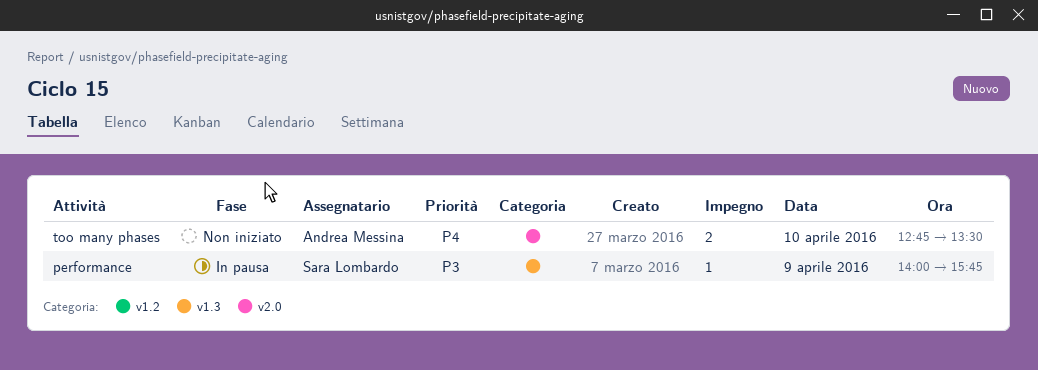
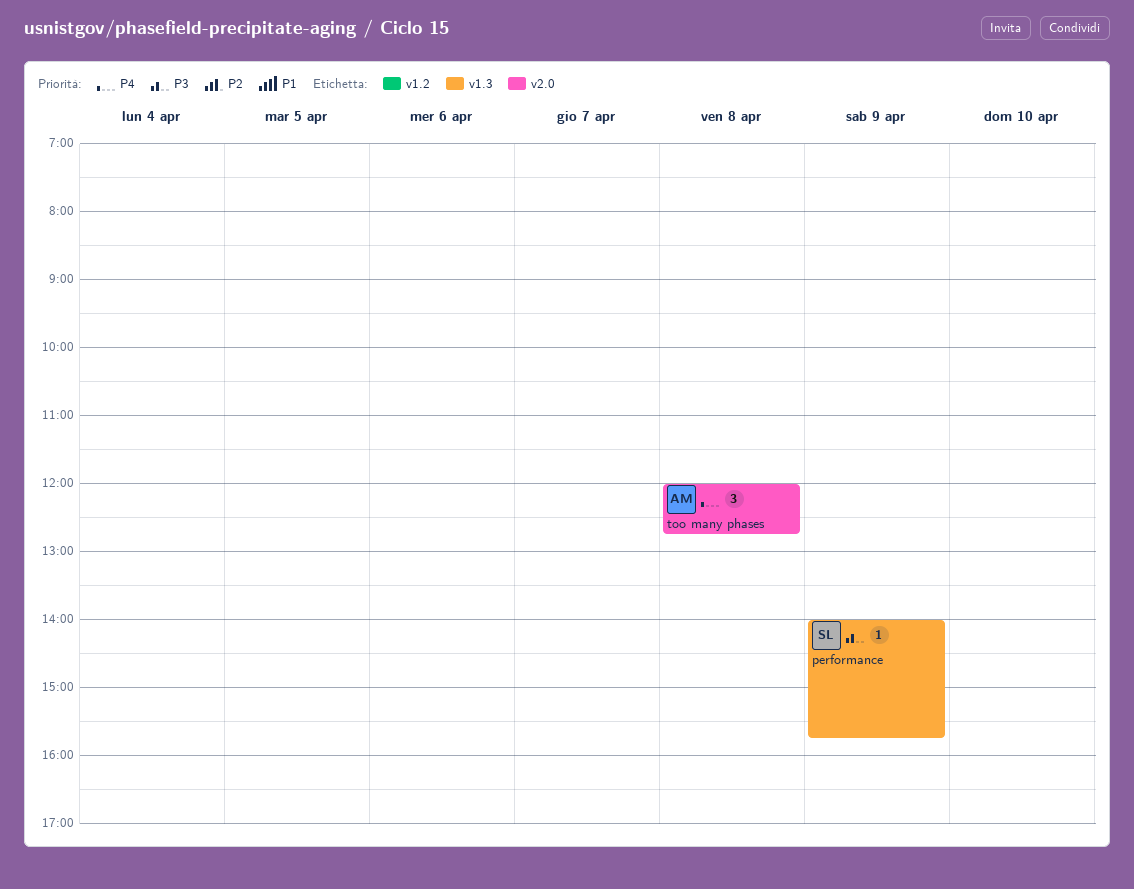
too many phases, estimate: 2 -> 3
too many phases, day: Apr 10 -> Apr 8
too many phases, begins: 12:45 -> 12:00
too many phases, ends: 13:30 -> 12:45

